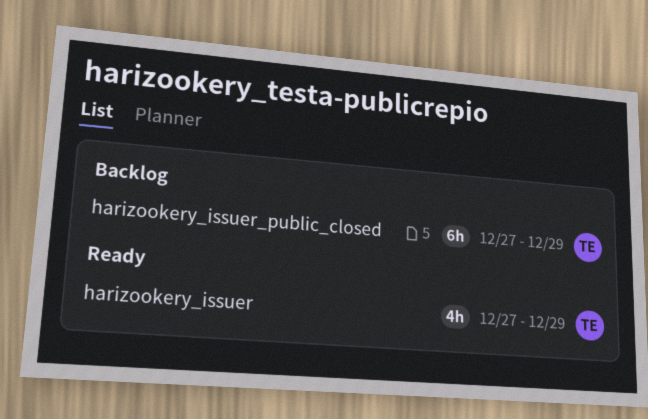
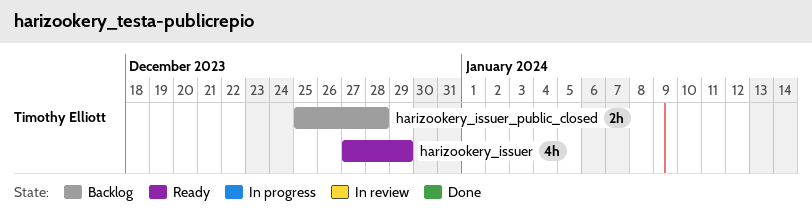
harizookery_issuer_public_closed, estimate: 6h -> 2h
harizookery_issuer_public_closed, start: Dec 27 -> Dec 25
harizookery_issuer_public_closed, due: Dec 29 -> Dec 28

